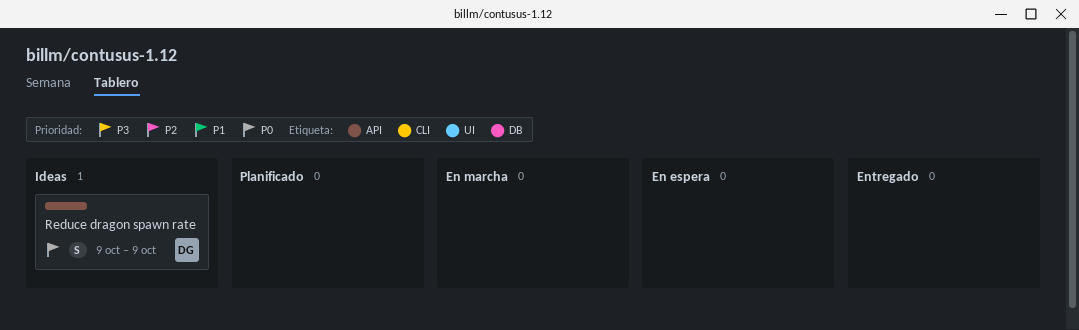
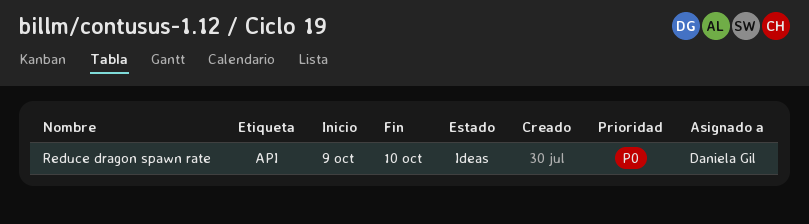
Reduce dragon spawn rate, due: Oct 9 -> Oct 10

